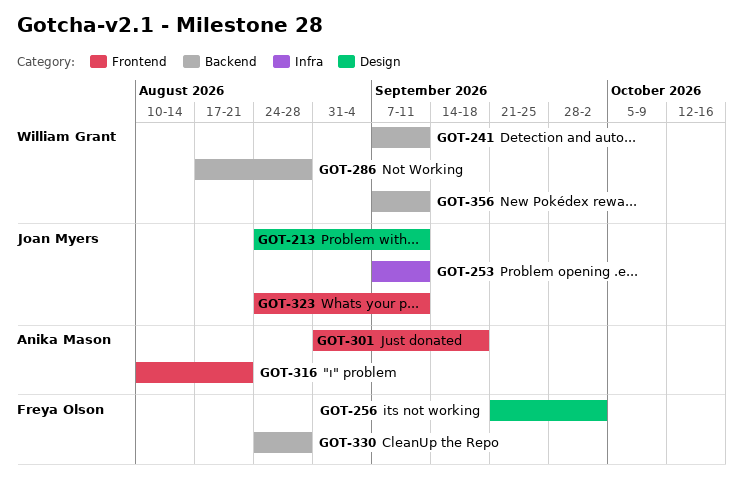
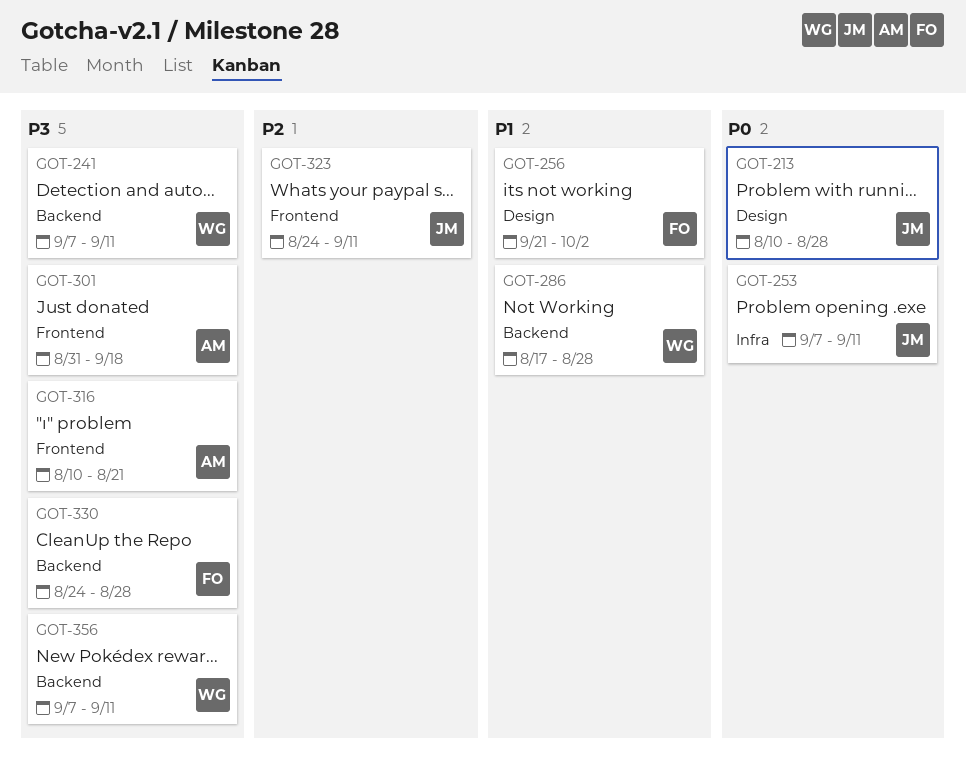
GOT-213, start: Aug 24 -> Aug 10
GOT-213, due: Sep 11 -> Aug 28

